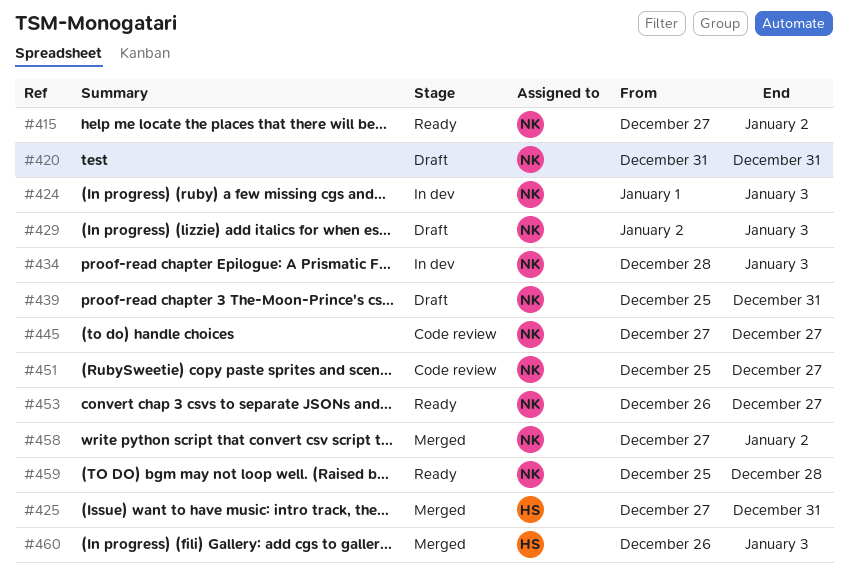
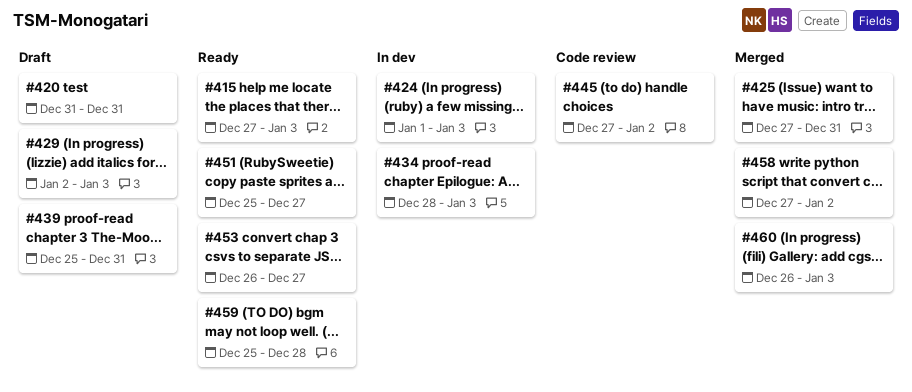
#415, due: Jan 2 -> Jan 3
#445, due: Dec 27 -> Jan 2
#451, status: Code review -> Ready

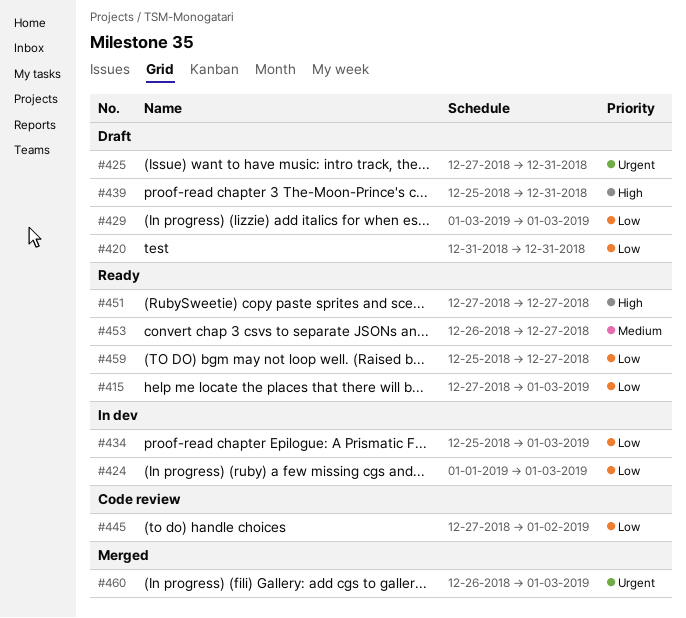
#425, status: Merged -> Draft
#429, start: Jan 2 -> Jan 3
#434, start: Dec 28 -> Dec 25
#451, start: Dec 25 -> Dec 27
#458: present -> none
#459, due: Dec 28 -> Dec 27

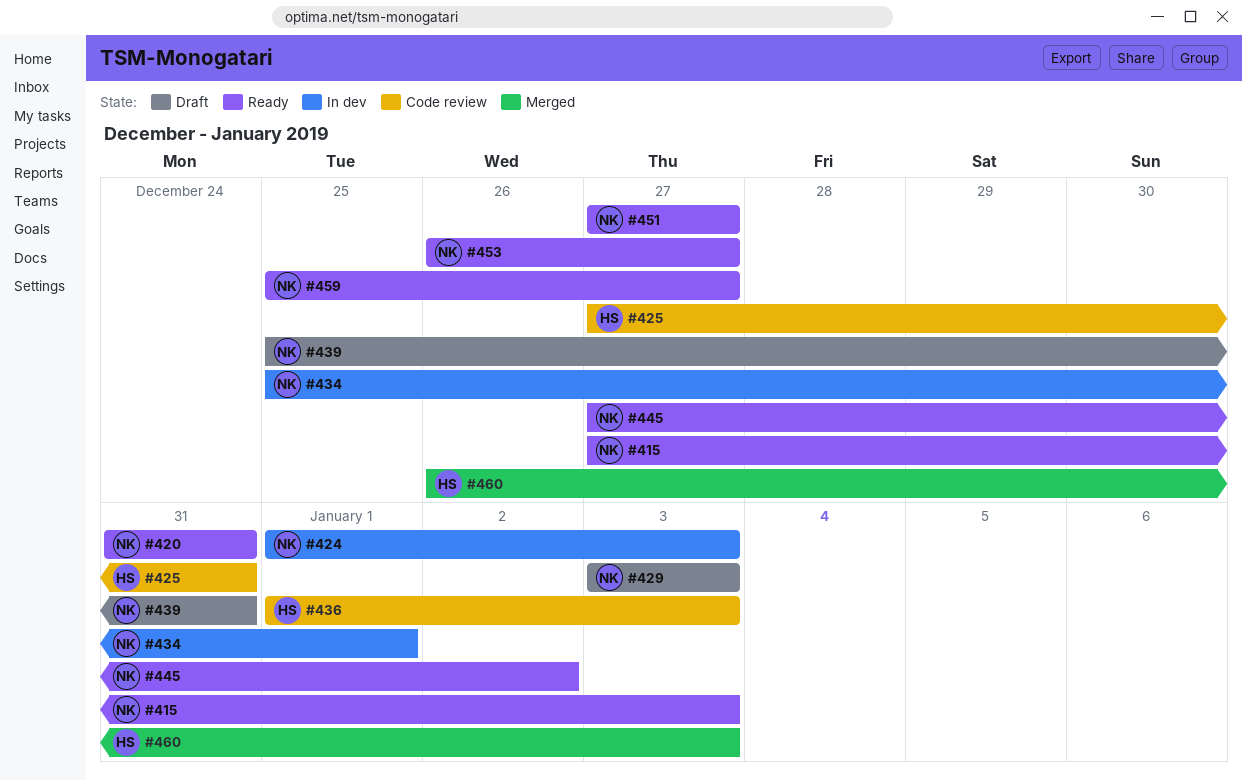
#420, status: Draft -> Ready
#425, status: Draft -> Code review
#434, due: Jan 3 -> Jan 1
#436: none -> present
#445, status: Code review -> Ready

